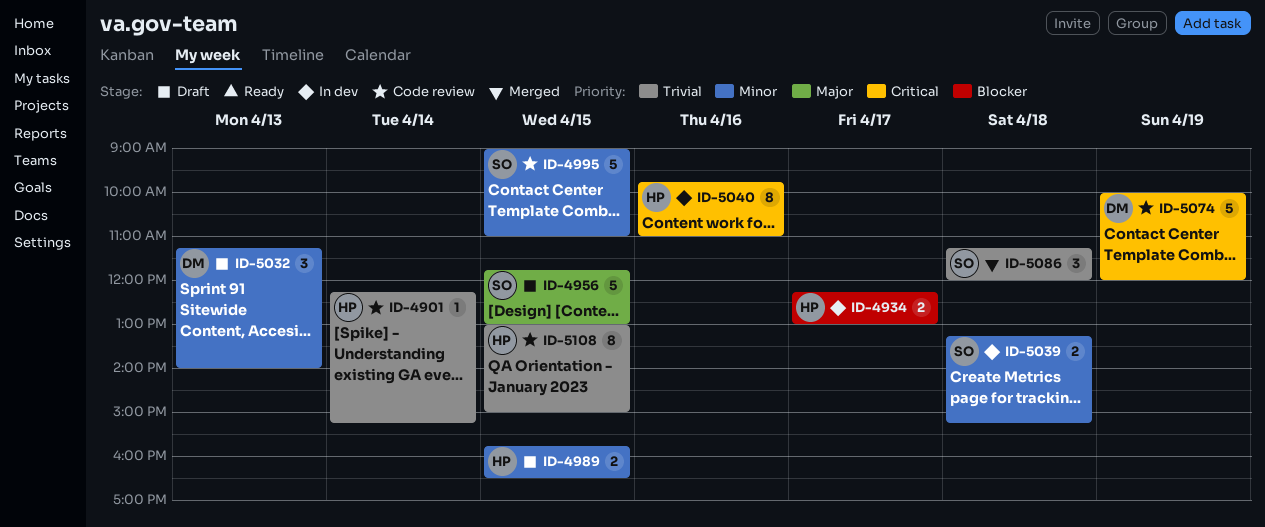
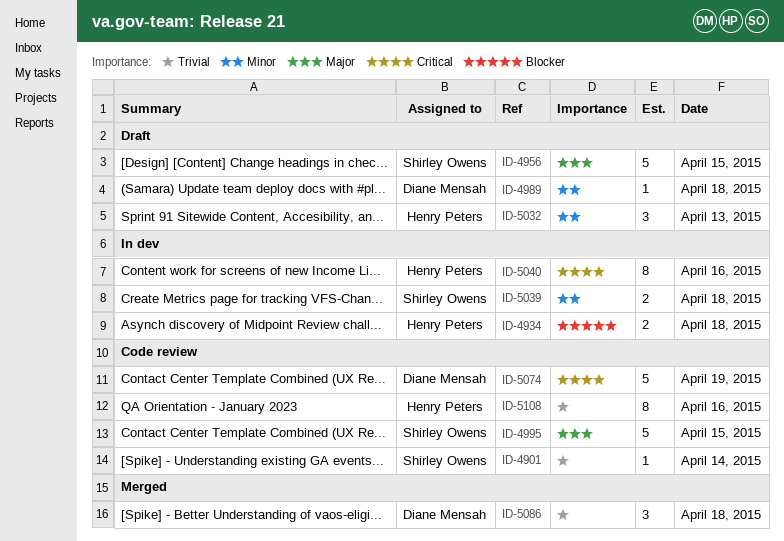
ID-4901, owner: Henry Peters -> Shirley Owens
ID-4934, day: Apr 17 -> Apr 18
ID-4989, owner: Henry Peters -> Diane Mensah
ID-4989, estimate: 2 -> 1
ID-4989, day: Apr 15 -> Apr 18
ID-4995, priority: Minor -> Major
ID-5032, owner: Diane Mensah -> Henry Peters
ID-5086, owner: Shirley Owens -> Diane Mensah
ID-5108, day: Apr 15 -> Apr 16

